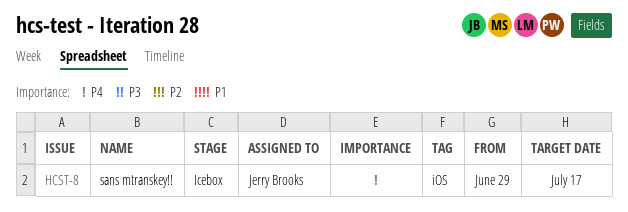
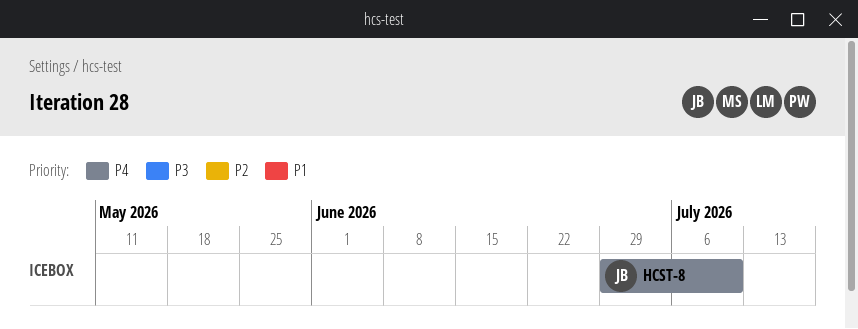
HCST-8, due: Jul 17 -> Jul 10

